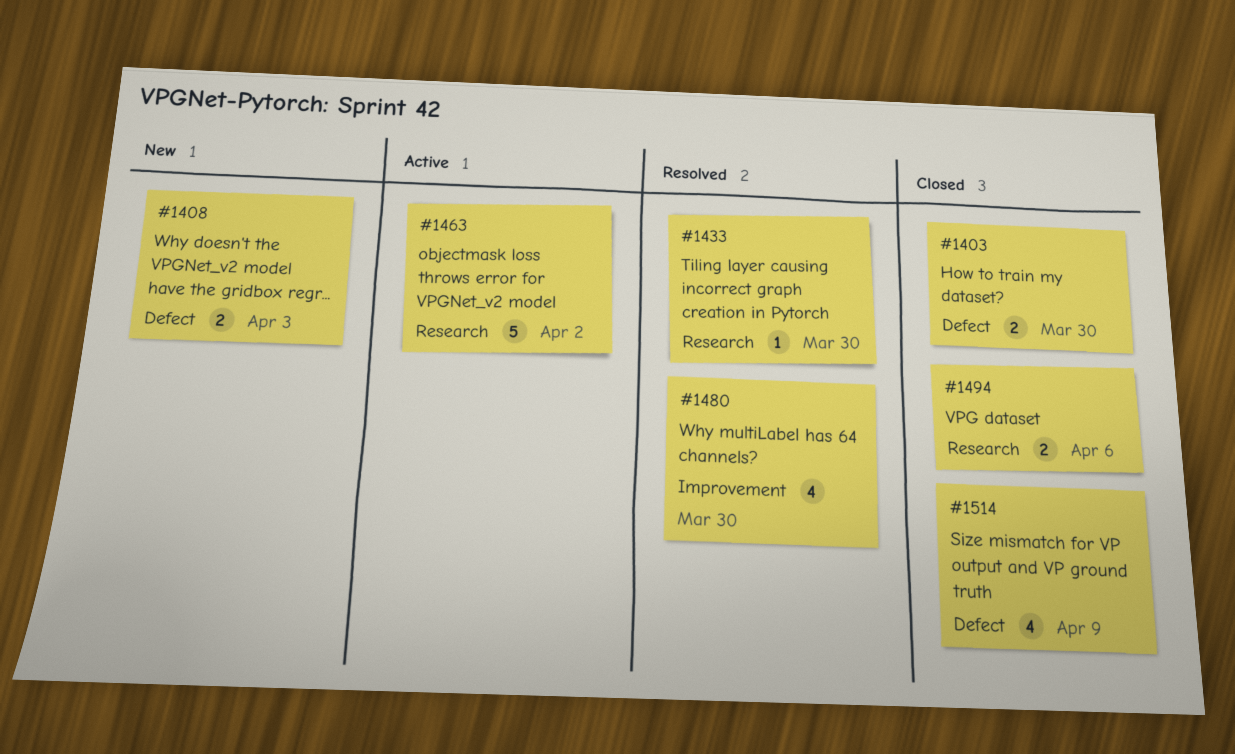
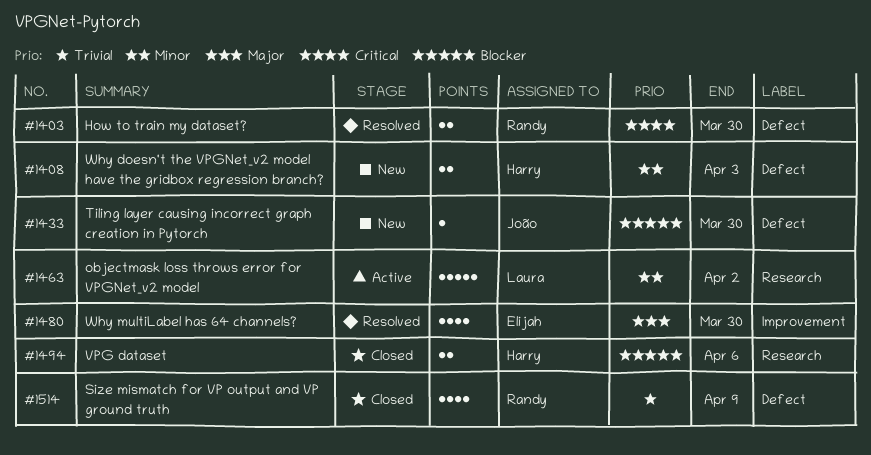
#1403, status: Closed -> Resolved
#1433, status: Resolved -> New
#1433, label: Research -> Defect

